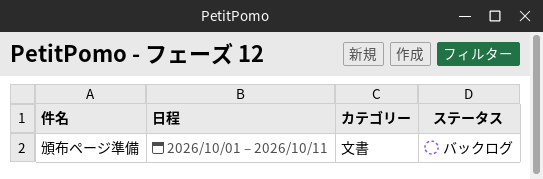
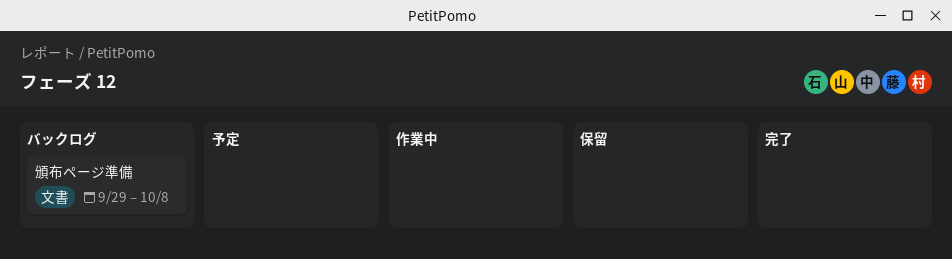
頒布ページ準備, start: Oct 1 -> Sep 29
頒布ページ準備, due: Oct 11 -> Oct 8

